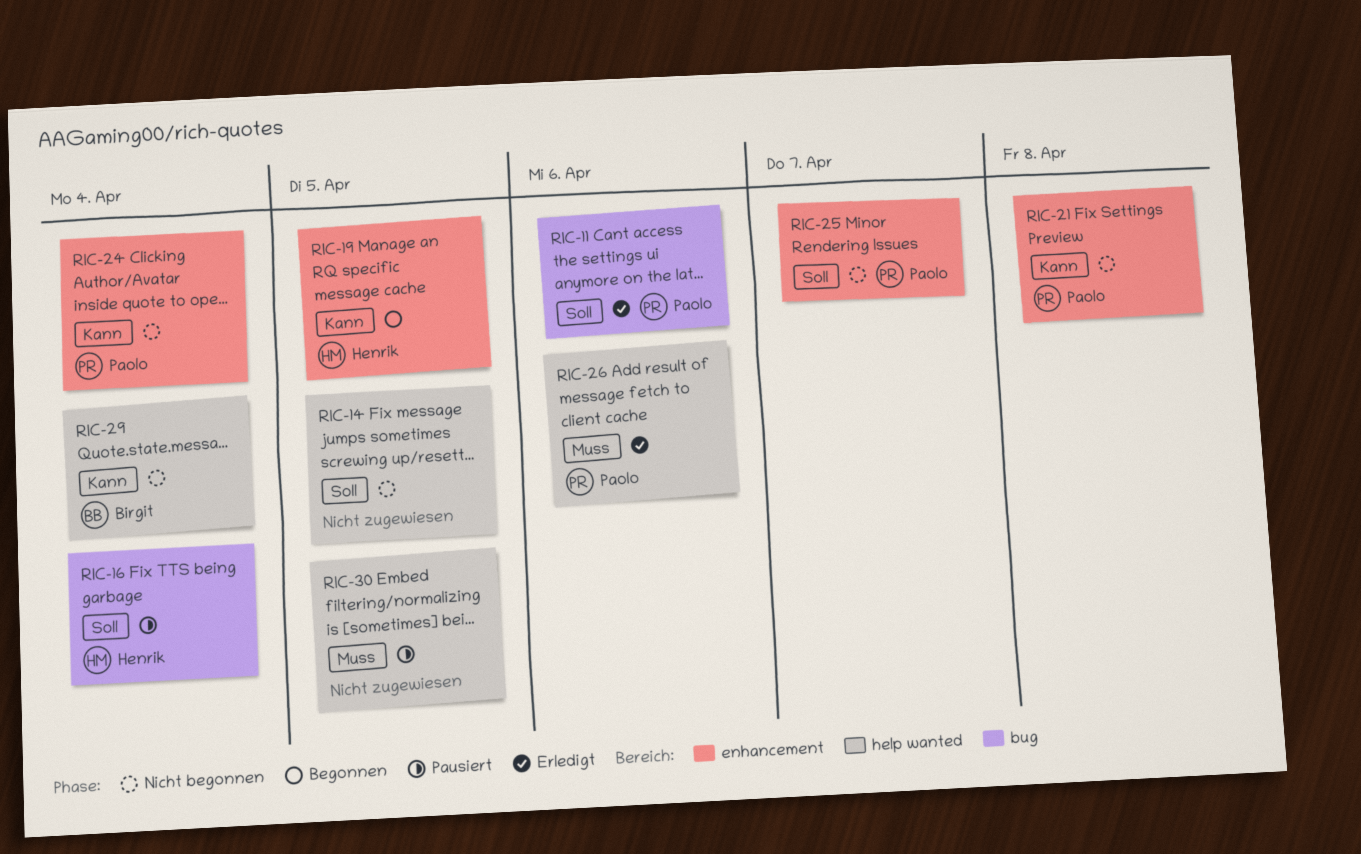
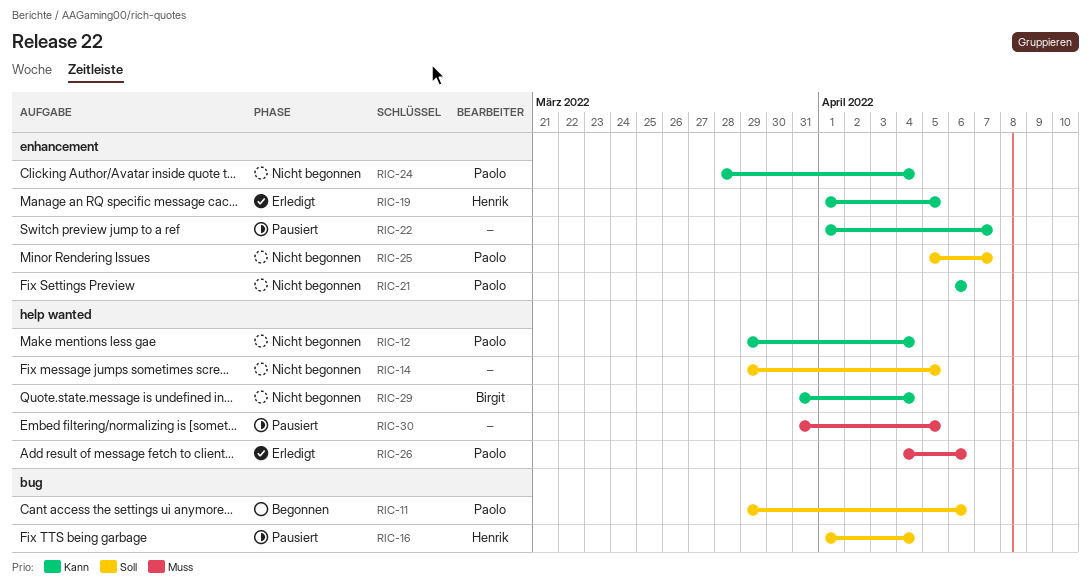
RIC-11, status: Erledigt -> Begonnen
RIC-12: none -> present
RIC-19, status: Begonnen -> Erledigt
RIC-21, due: Apr 8 -> Apr 6
RIC-22: none -> present

